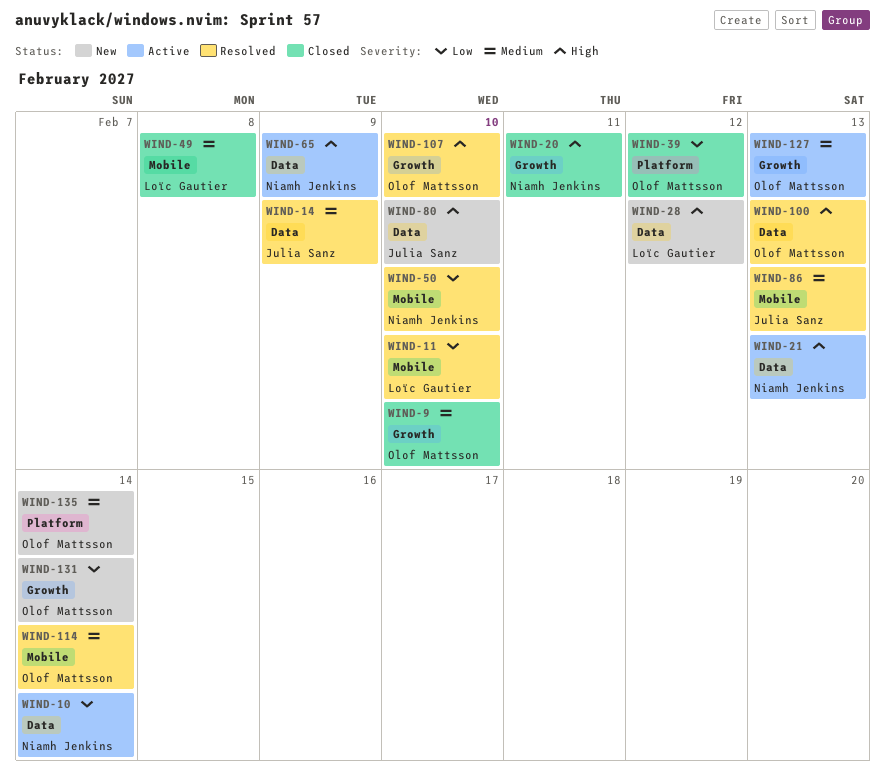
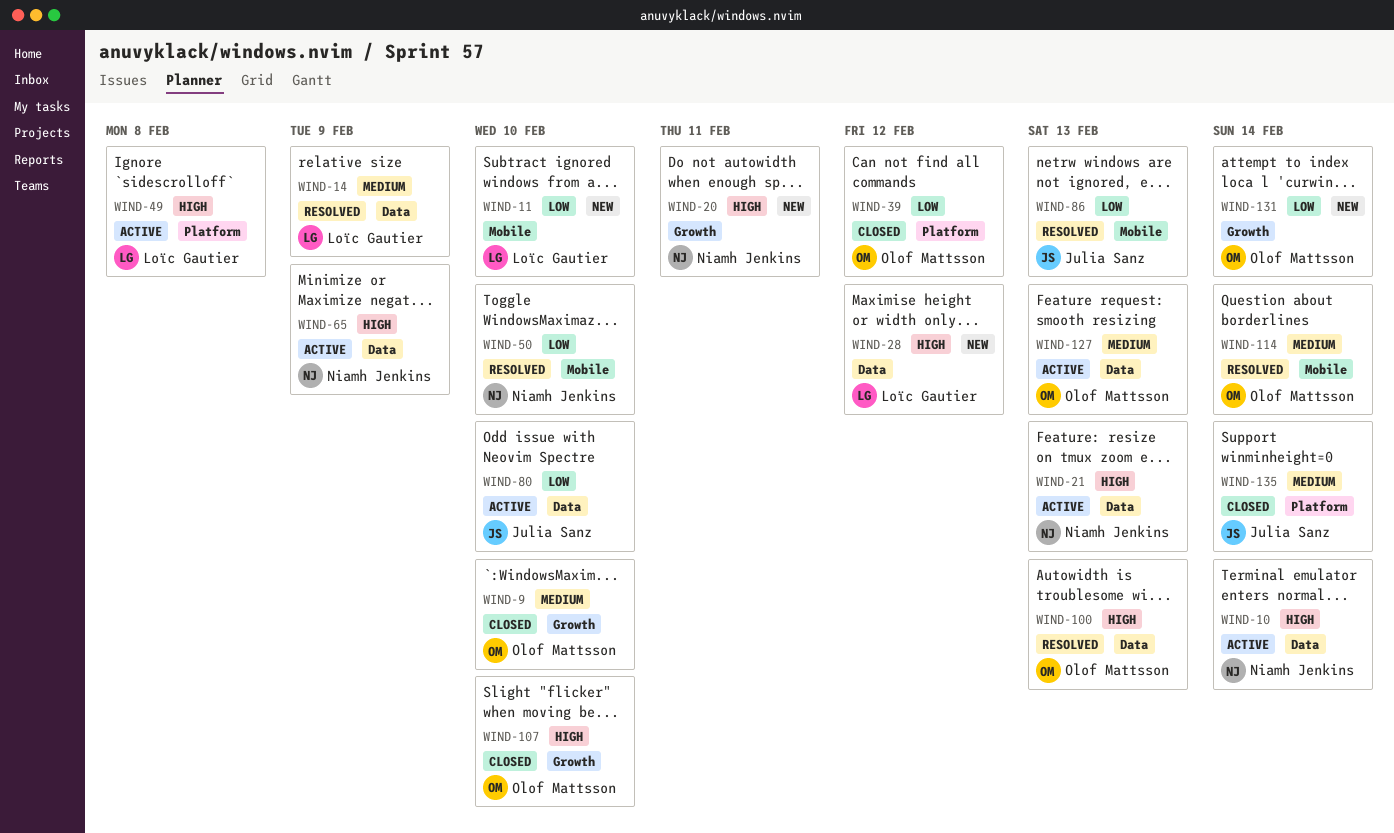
WIND-10, priority: Low -> High
WIND-11, status: Resolved -> New
WIND-14, owner: Julia Sanz -> Loïc Gautier
WIND-20, status: Closed -> New
WIND-49, status: Closed -> Active
WIND-49, priority: Medium -> High
WIND-49, label: Mobile -> Platform
WIND-80, status: New -> Active
WIND-80, priority: High -> Low
WIND-86, priority: Medium -> Low
WIND-107, status: Resolved -> Closed
WIND-127, label: Growth -> Data
WIND-135, status: New -> Closed
WIND-135, owner: Olof Mattsson -> Julia Sanz

